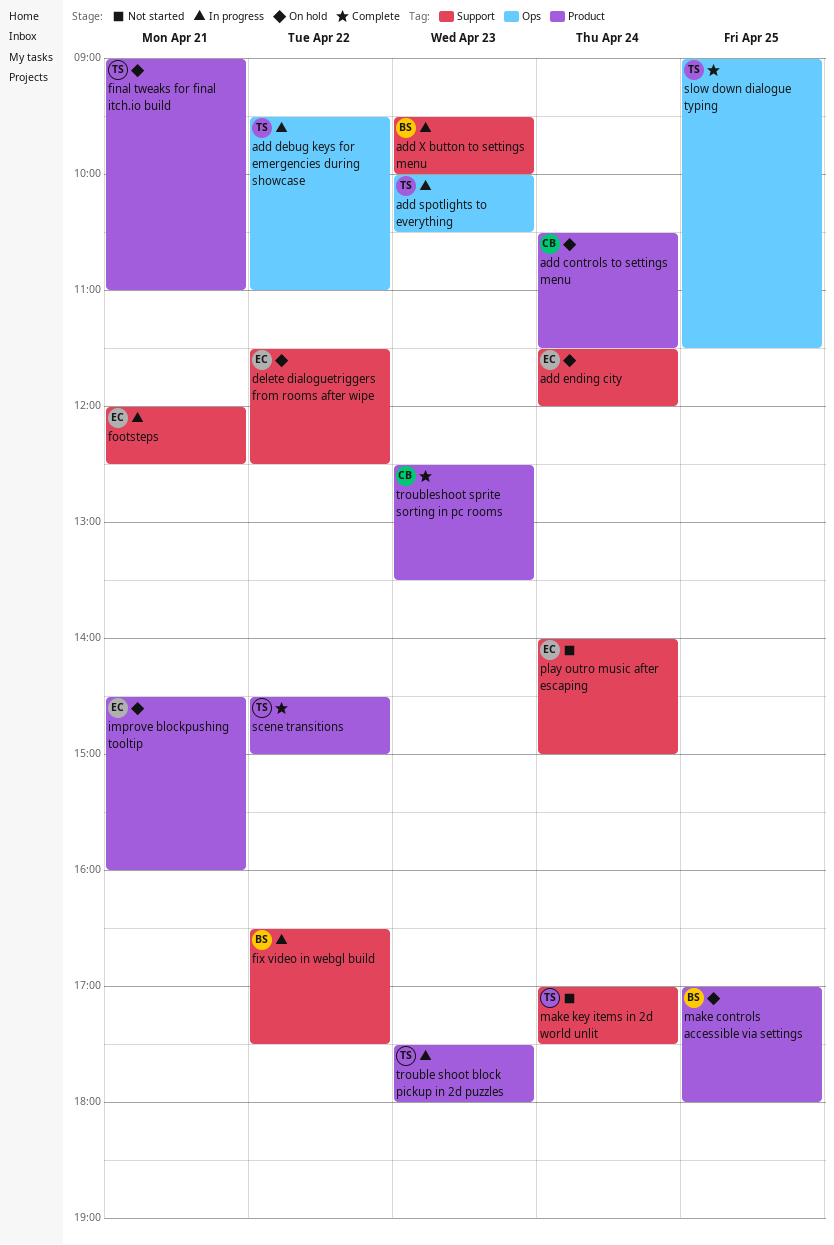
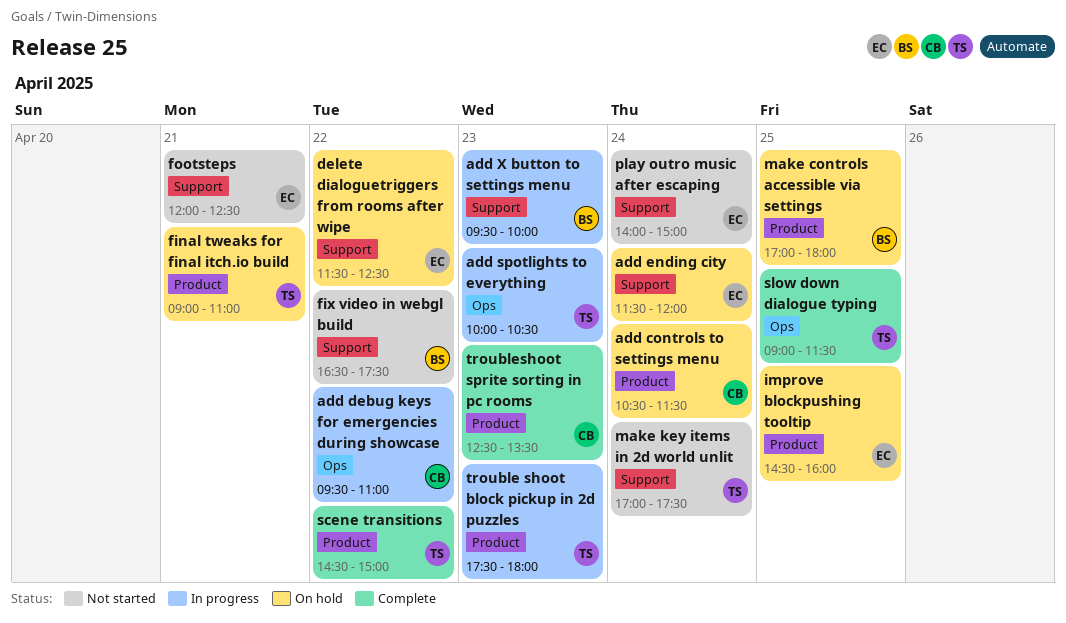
add debug keys for emergencies during showcase, owner: TS -> CB
fix video in webgl build, status: In progress -> Not started
footsteps, status: In progress -> Not started
improve blockpushing tooltip, day: Apr 21 -> Apr 25

